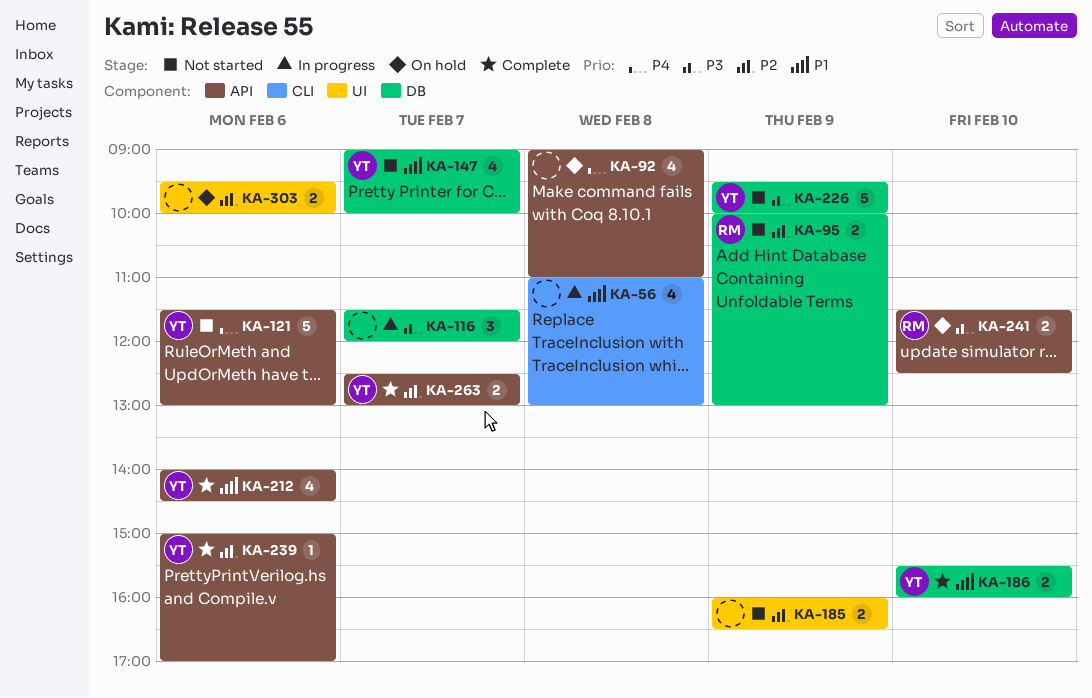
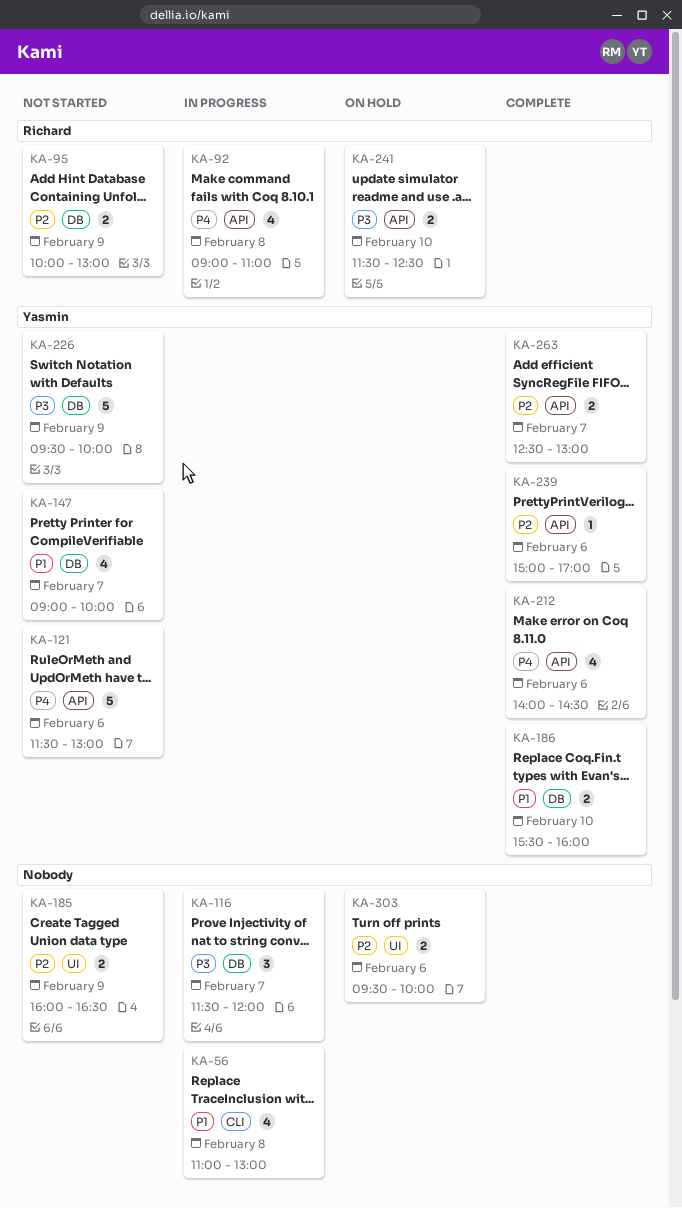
KA-92, status: On hold -> In progress
KA-92, owner: none -> Richard
KA-212, priority: P1 -> P4

